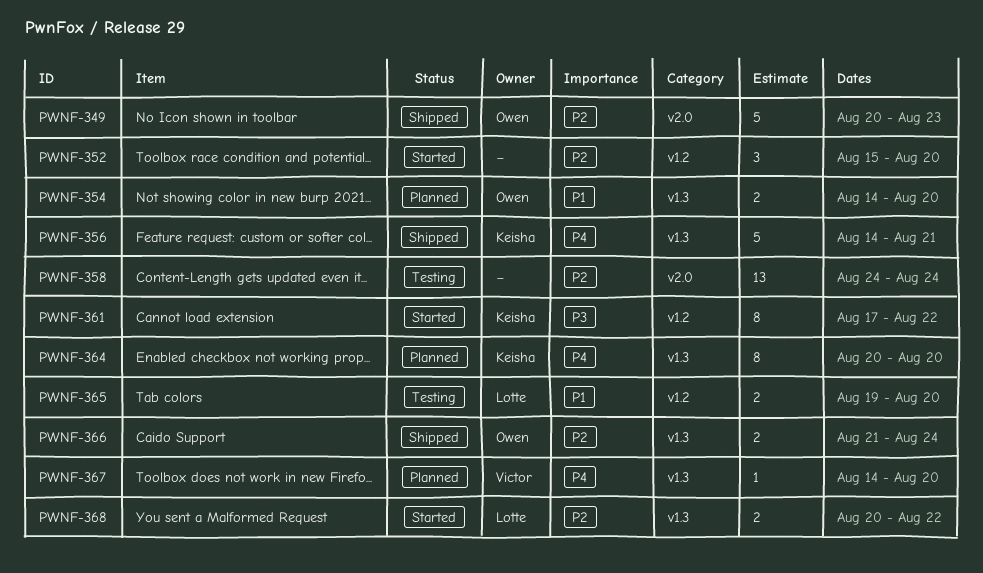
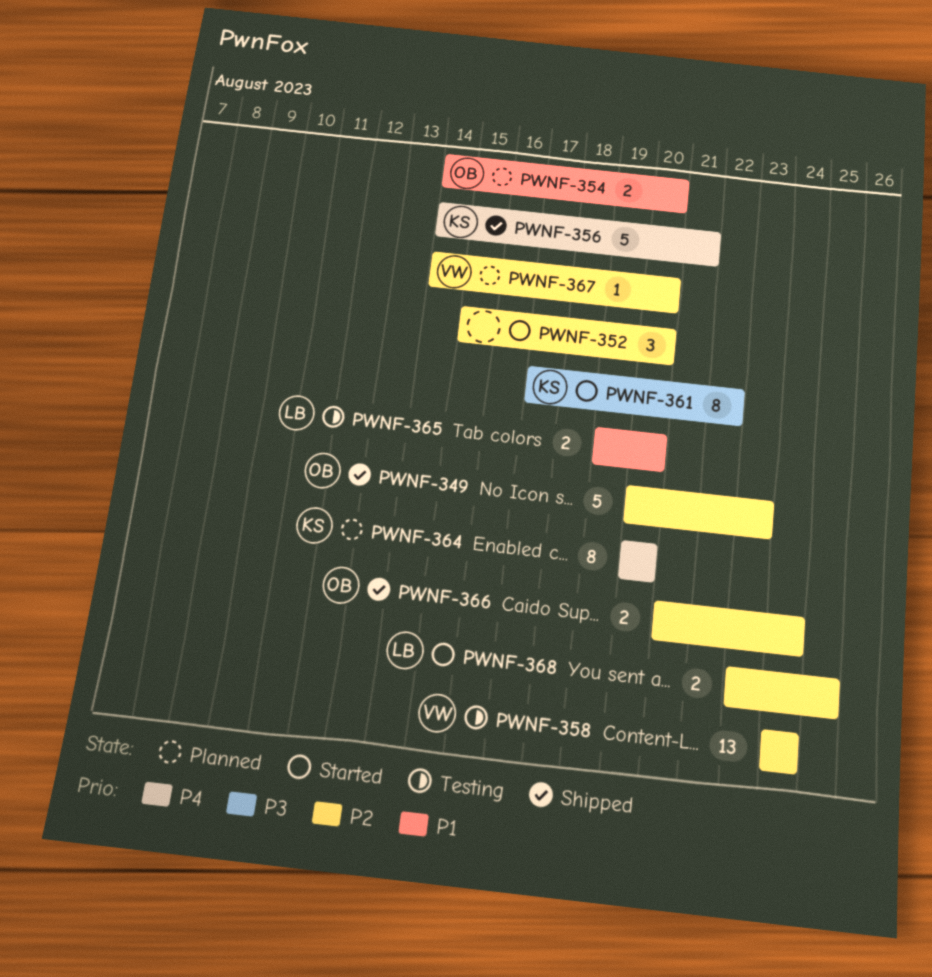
PWNF-358, owner: none -> Victor
PWNF-367, priority: P4 -> P2
PWNF-368, start: Aug 20 -> Aug 23
PWNF-368, due: Aug 22 -> Aug 25

